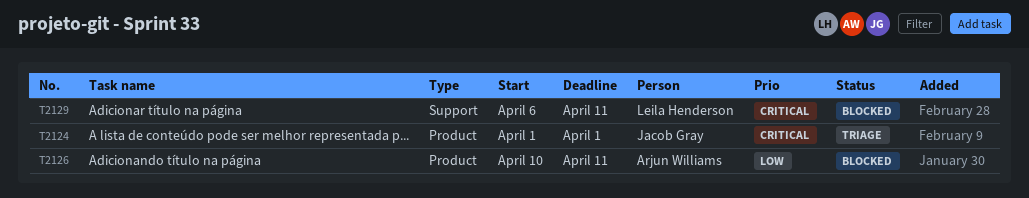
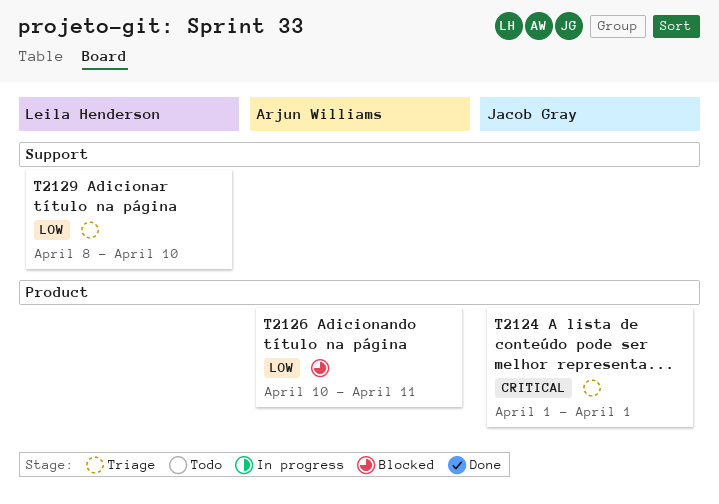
T2129, status: Blocked -> Triage
T2129, priority: Critical -> Low
T2129, start: Apr 6 -> Apr 8
T2129, due: Apr 11 -> Apr 10

